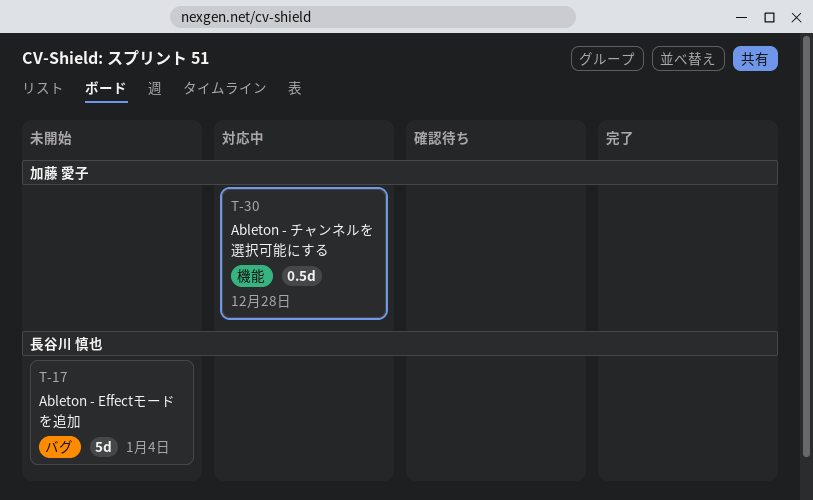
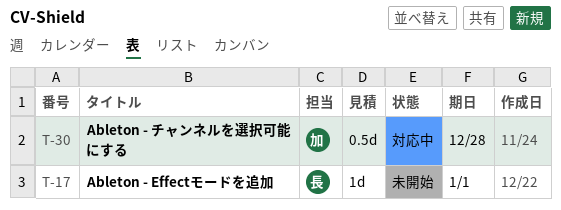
T-17, estimate: 5d -> 1d
T-17, due: Jan 4 -> Jan 1

